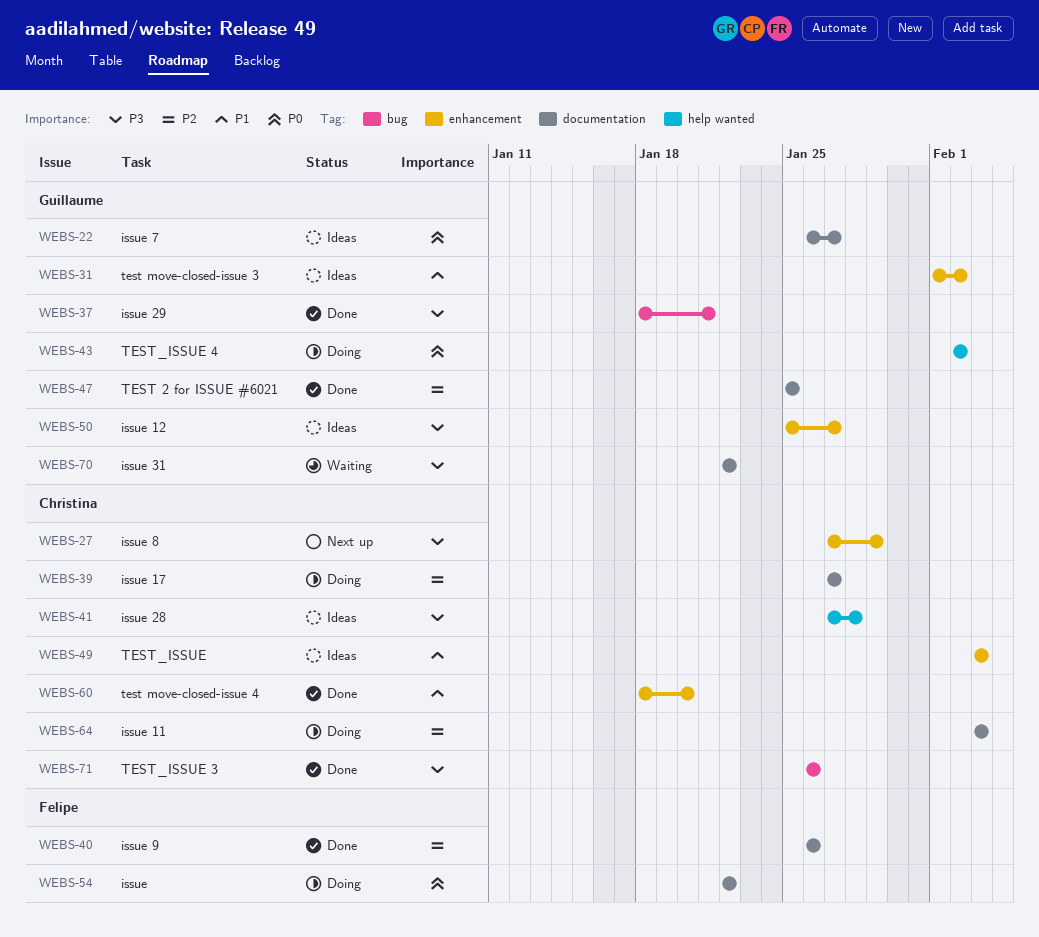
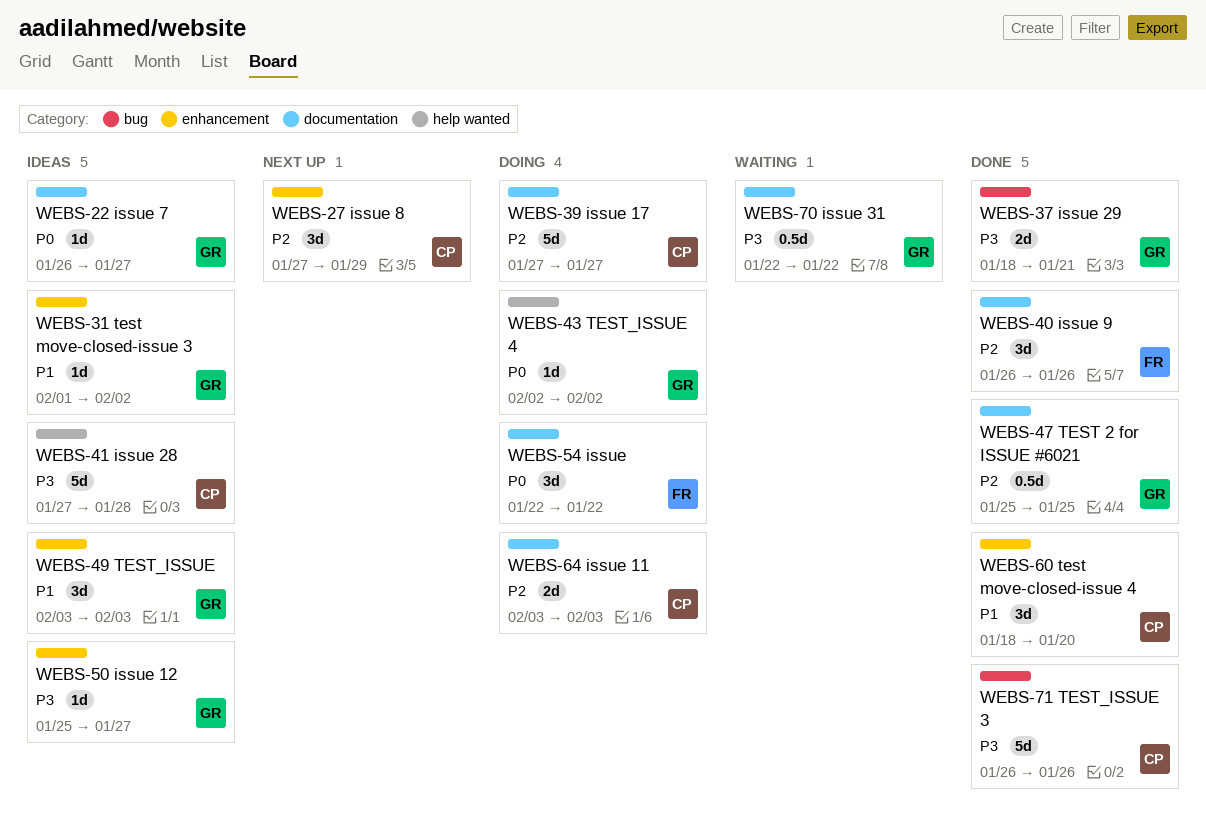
WEBS-27, priority: P3 -> P2
WEBS-49, owner: Christina -> Guillaume

